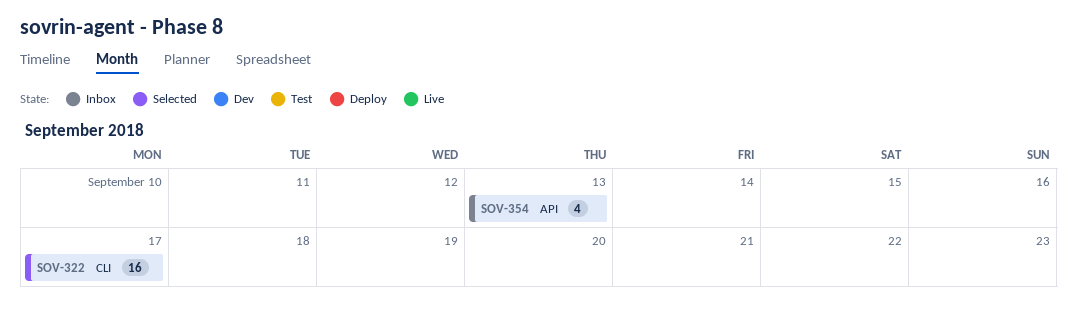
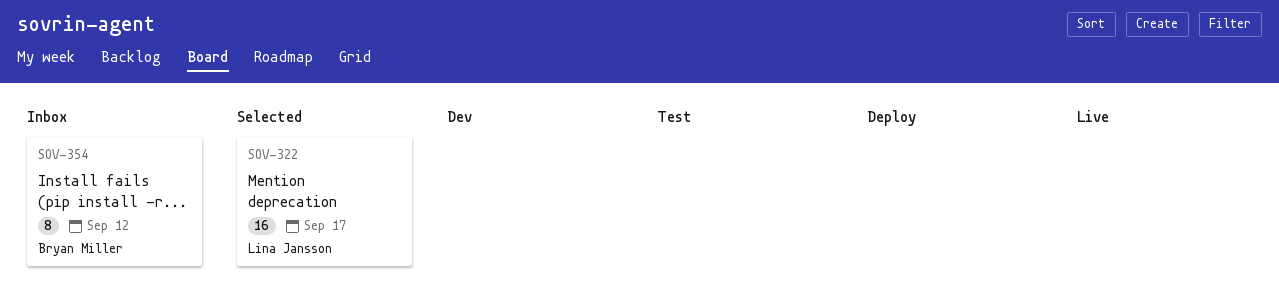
SOV-354, estimate: 4 -> 8
SOV-354, due: Sep 13 -> Sep 12

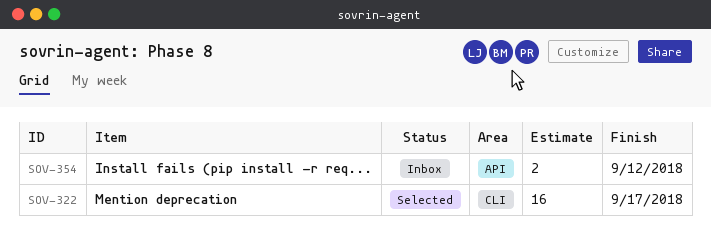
SOV-354, estimate: 8 -> 2

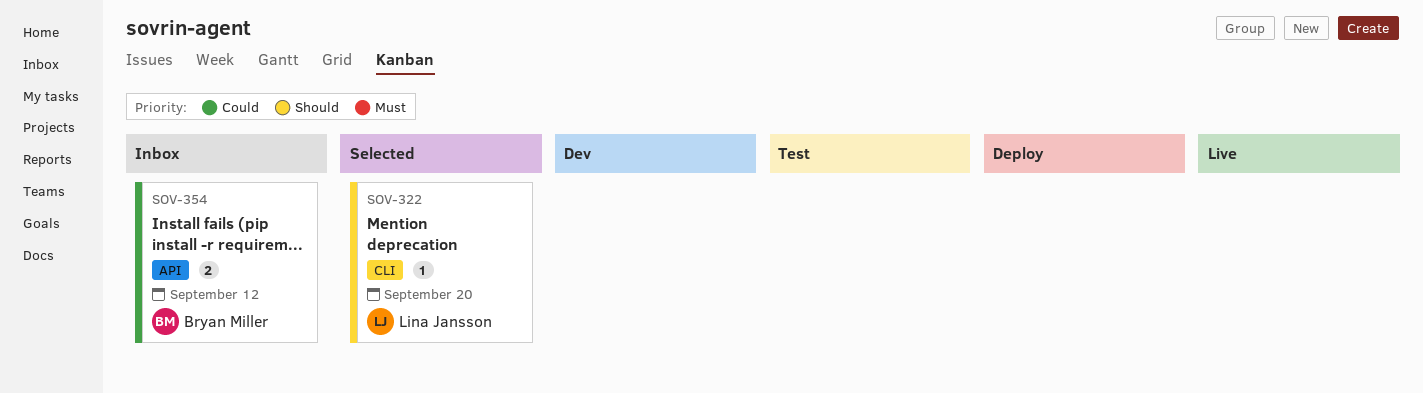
SOV-322, estimate: 16 -> 1
SOV-322, due: Sep 17 -> Sep 20

